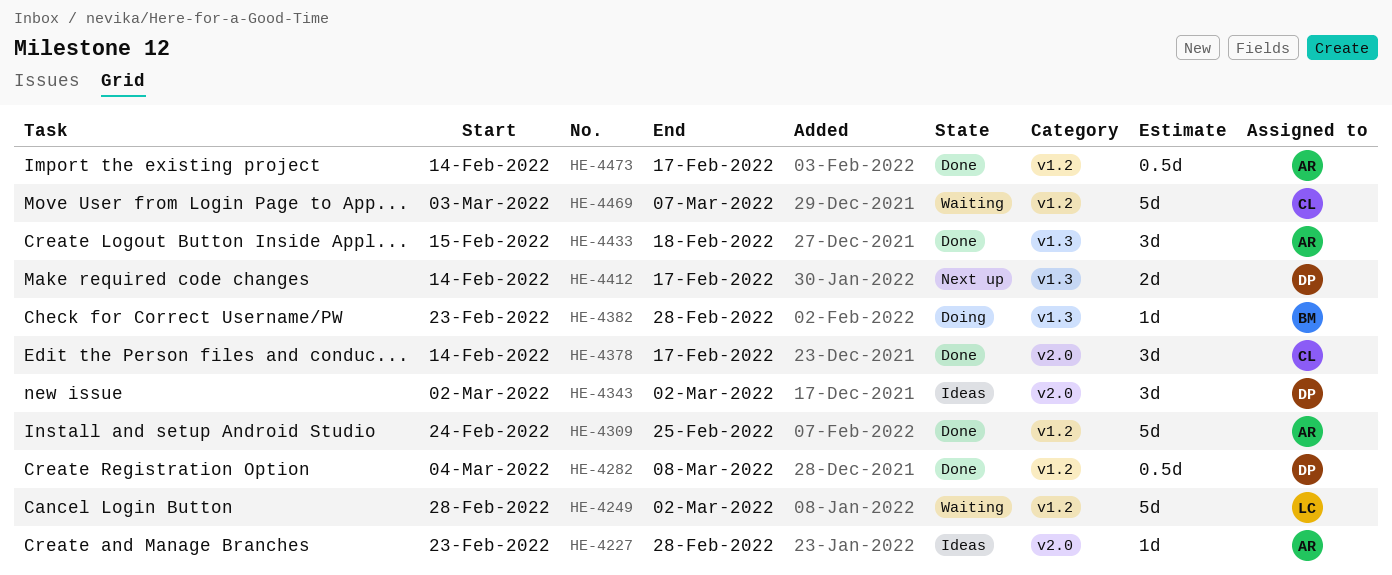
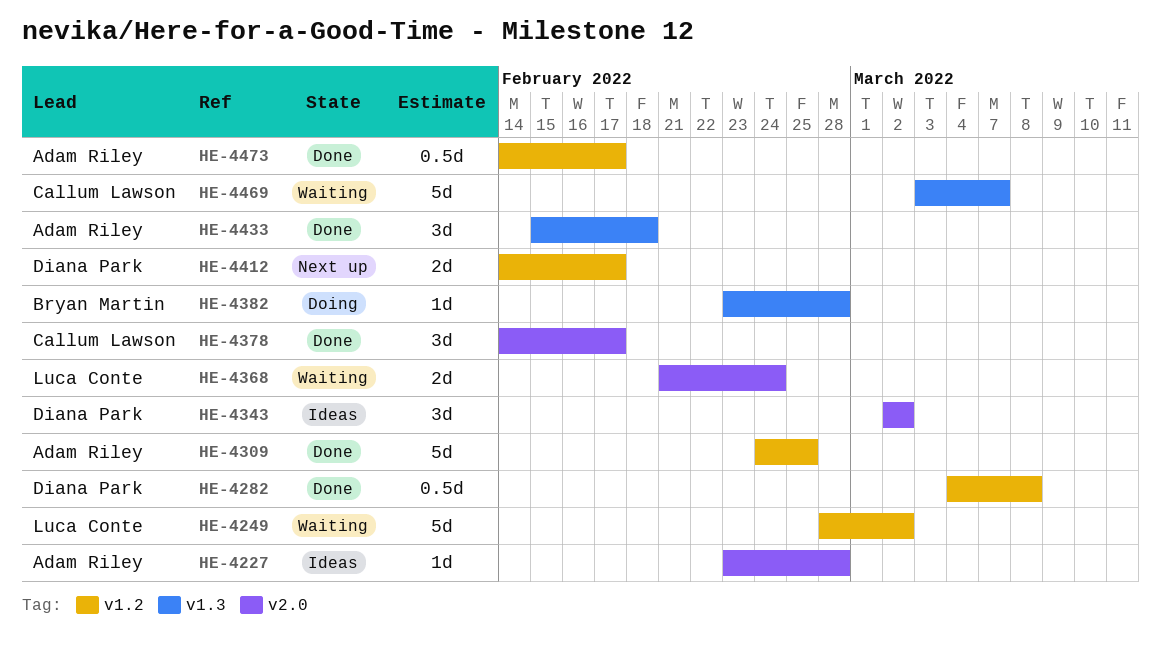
HE-4368: none -> present
HE-4412, label: v1.3 -> v1.2
HE-4469, label: v1.2 -> v1.3

